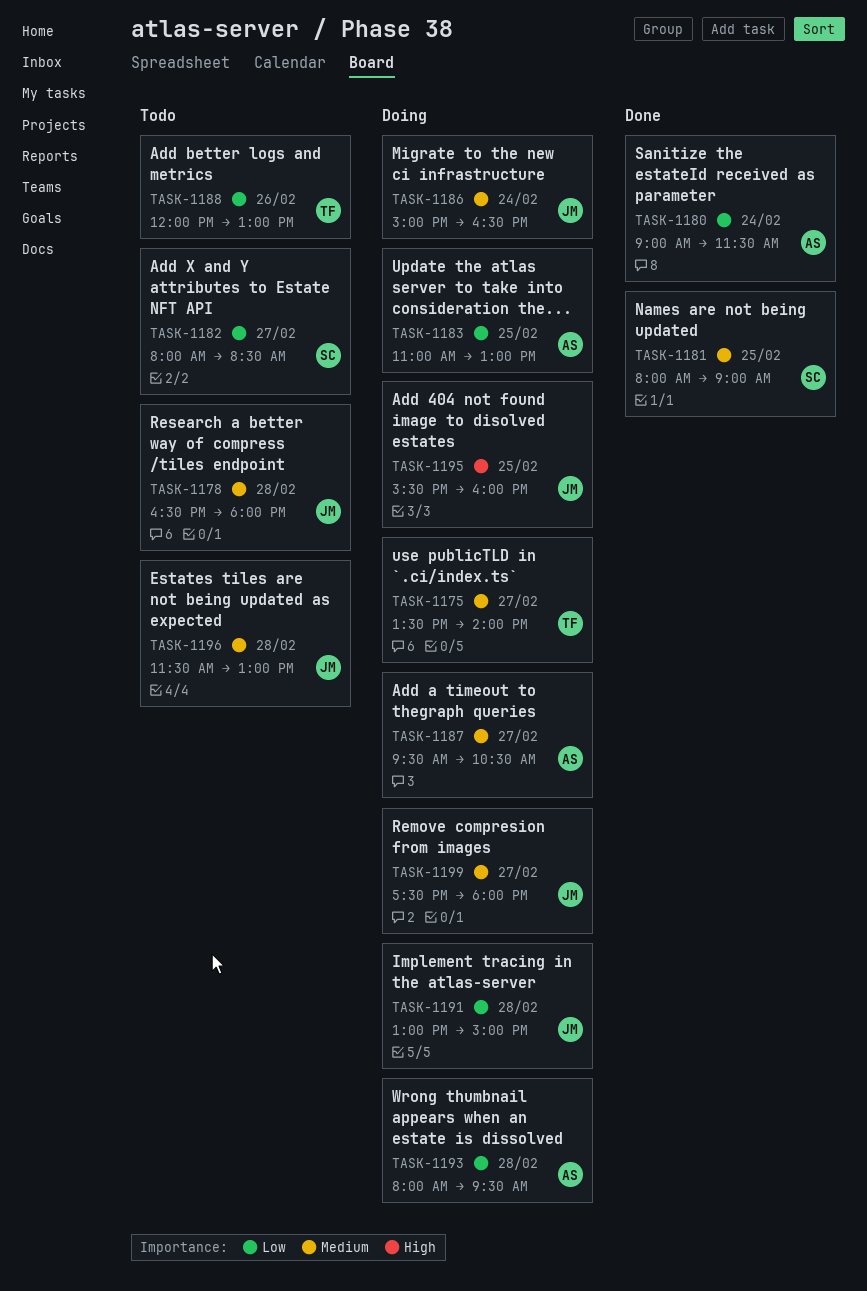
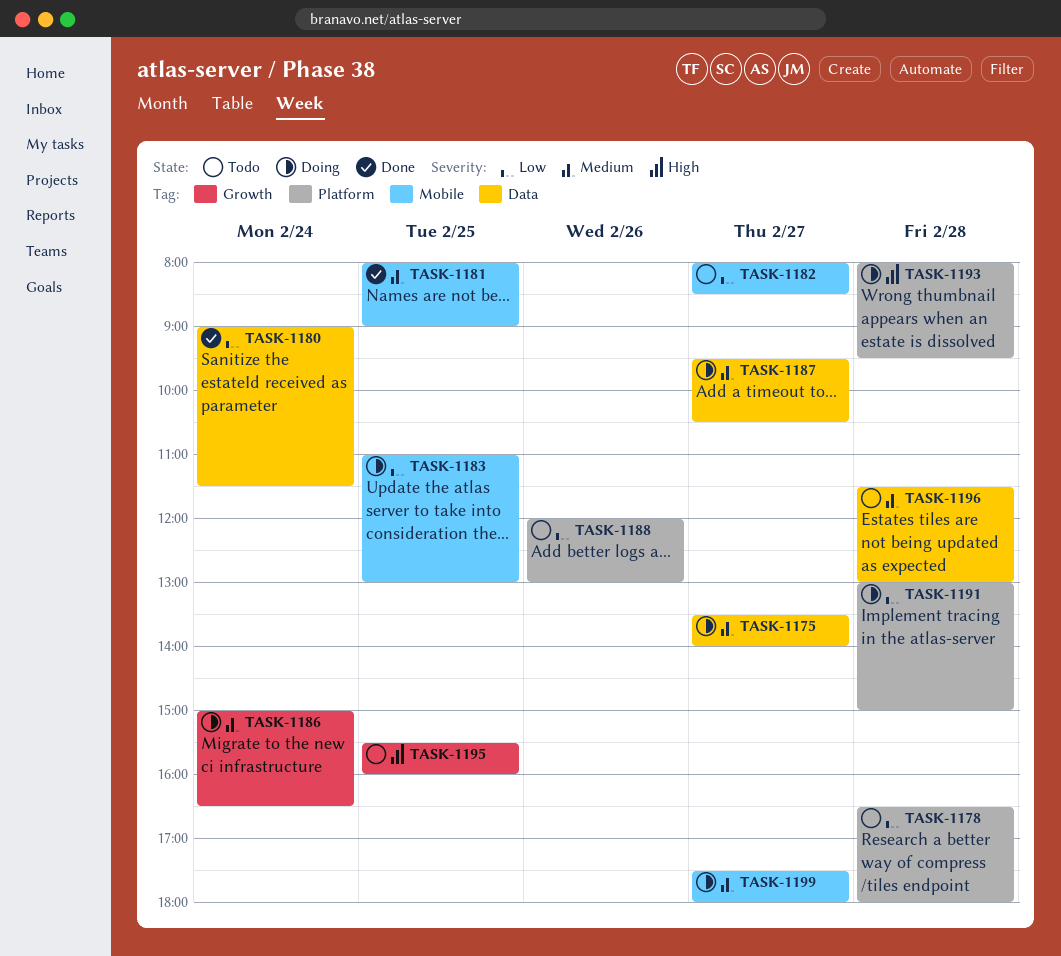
TASK-1178, priority: Medium -> Low
TASK-1193, priority: Low -> High
TASK-1195, status: Doing -> Todo

